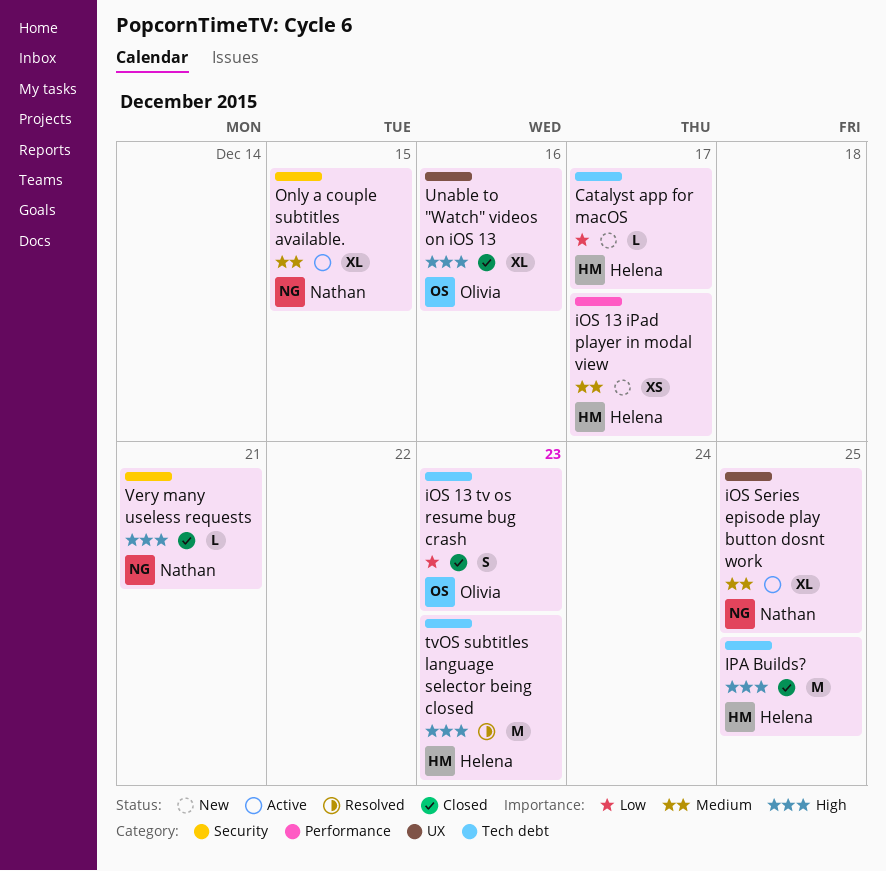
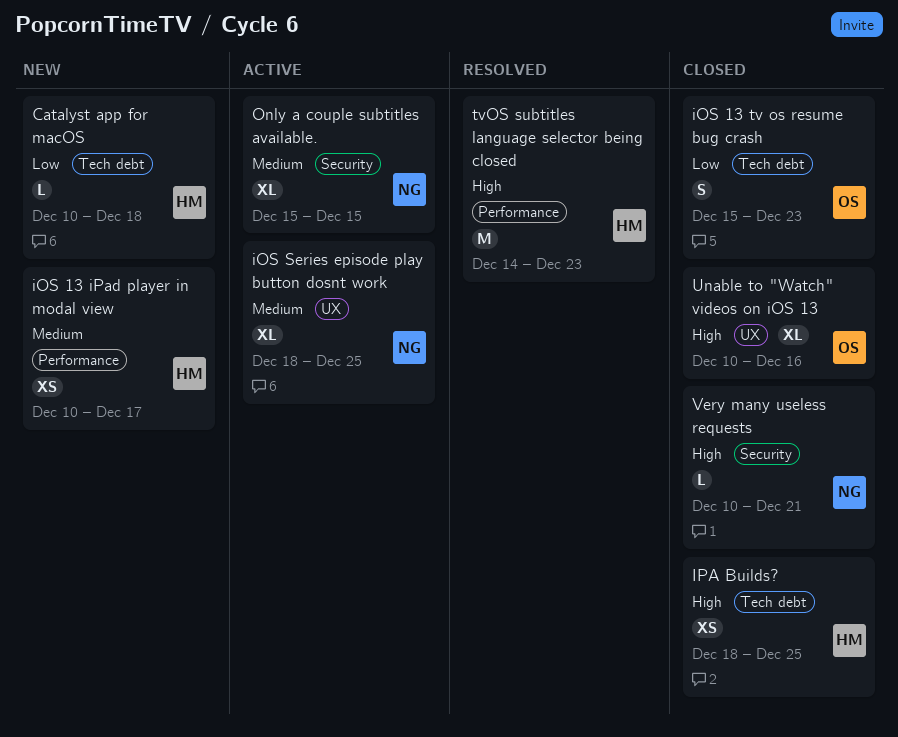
Catalyst app for macOS, due: Dec 17 -> Dec 18
IPA Builds?, estimate: M -> XS
tvOS subtitles language selector being closed, label: Tech debt -> Performance

